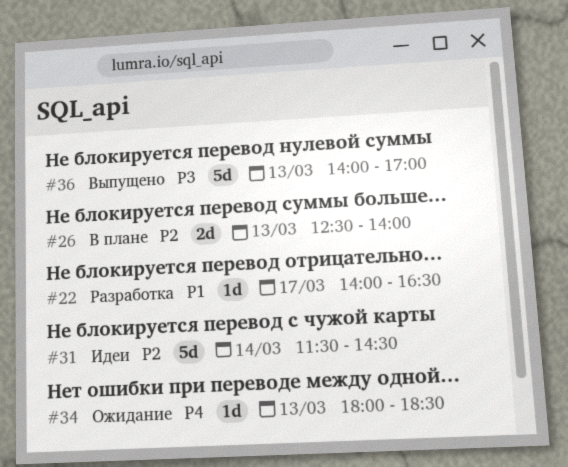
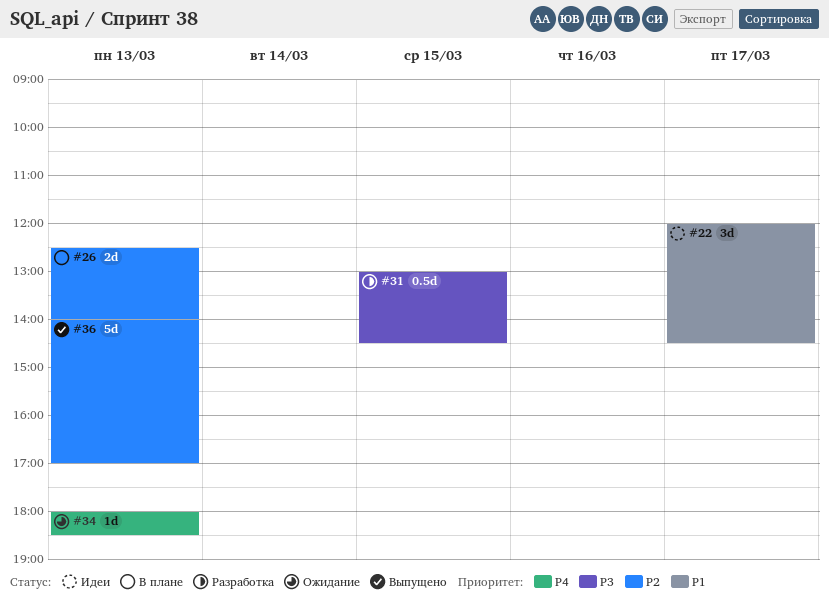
#22, status: Разработка -> Идеи
#22, estimate: 1d -> 3d
#22, begins: 14:00 -> 12:00
#22, ends: 16:30 -> 14:30
#31, status: Идеи -> Разработка
#31, priority: P2 -> P3
#31, estimate: 5d -> 0.5d
#31, day: Mar 14 -> Mar 15
#31, begins: 11:30 -> 13:00
#36, priority: P3 -> P2

